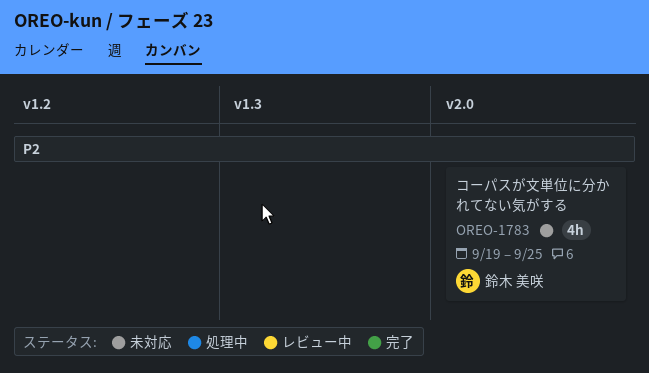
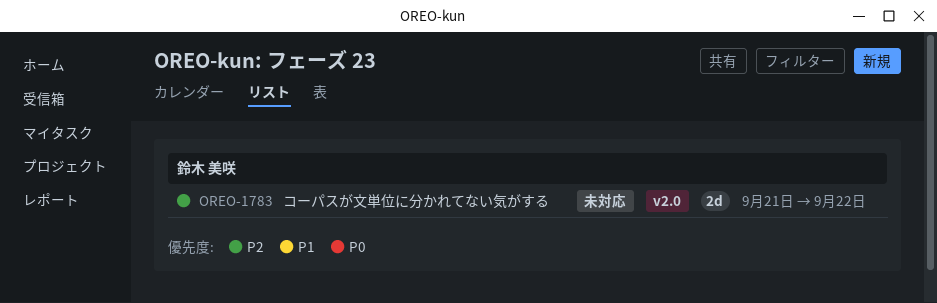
OREO-1783, estimate: 4h -> 2d
OREO-1783, start: Sep 19 -> Sep 21
OREO-1783, due: Sep 25 -> Sep 22

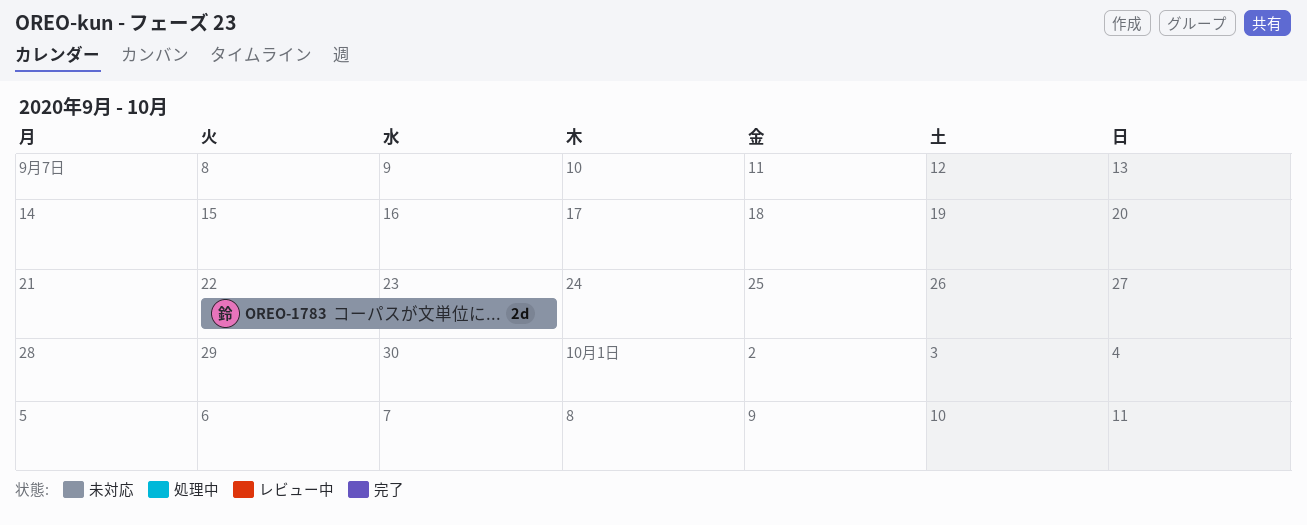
OREO-1783, start: Sep 21 -> Sep 22
OREO-1783, due: Sep 22 -> Sep 23

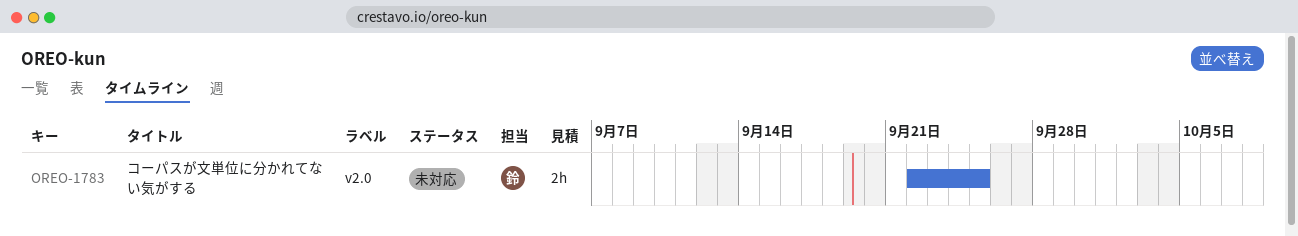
OREO-1783, estimate: 2d -> 2h
OREO-1783, due: Sep 23 -> Sep 25

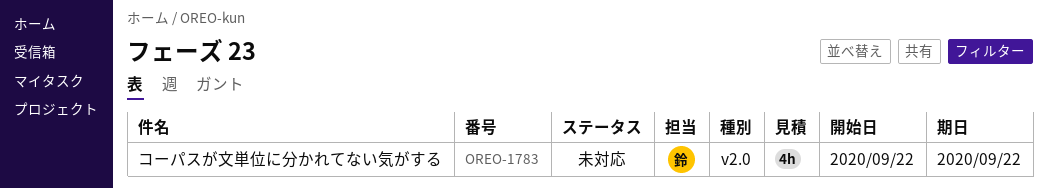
OREO-1783, estimate: 2h -> 4h
OREO-1783, due: Sep 25 -> Sep 22

